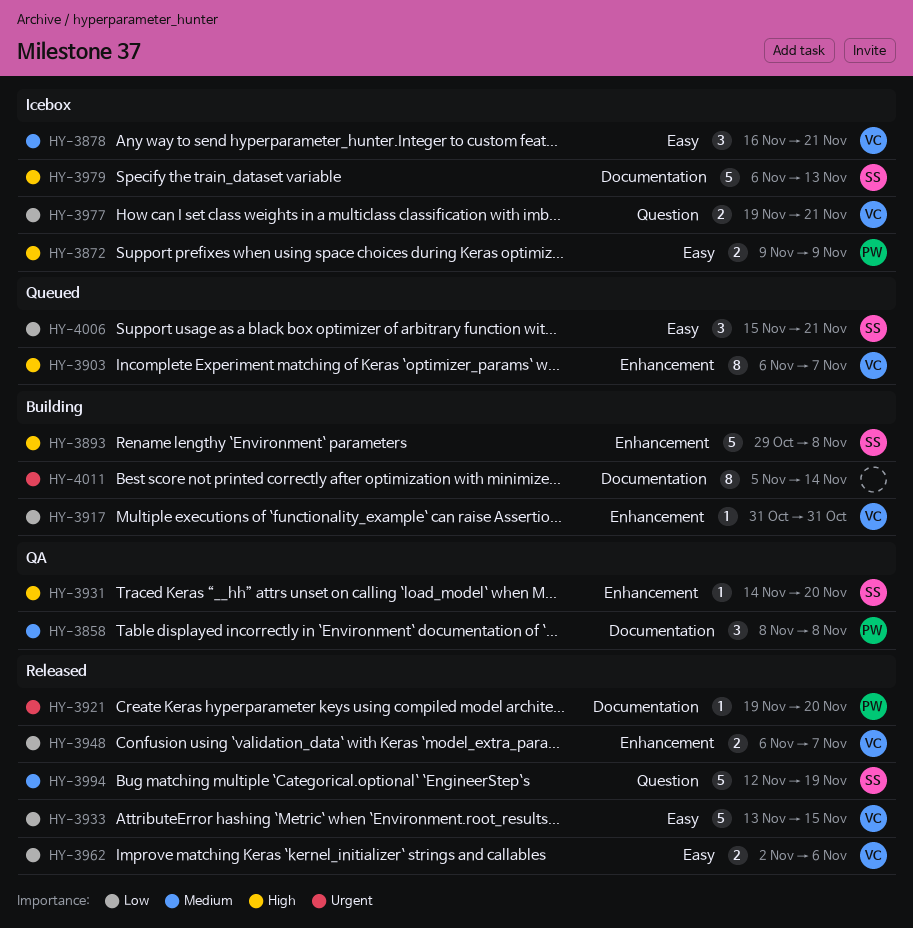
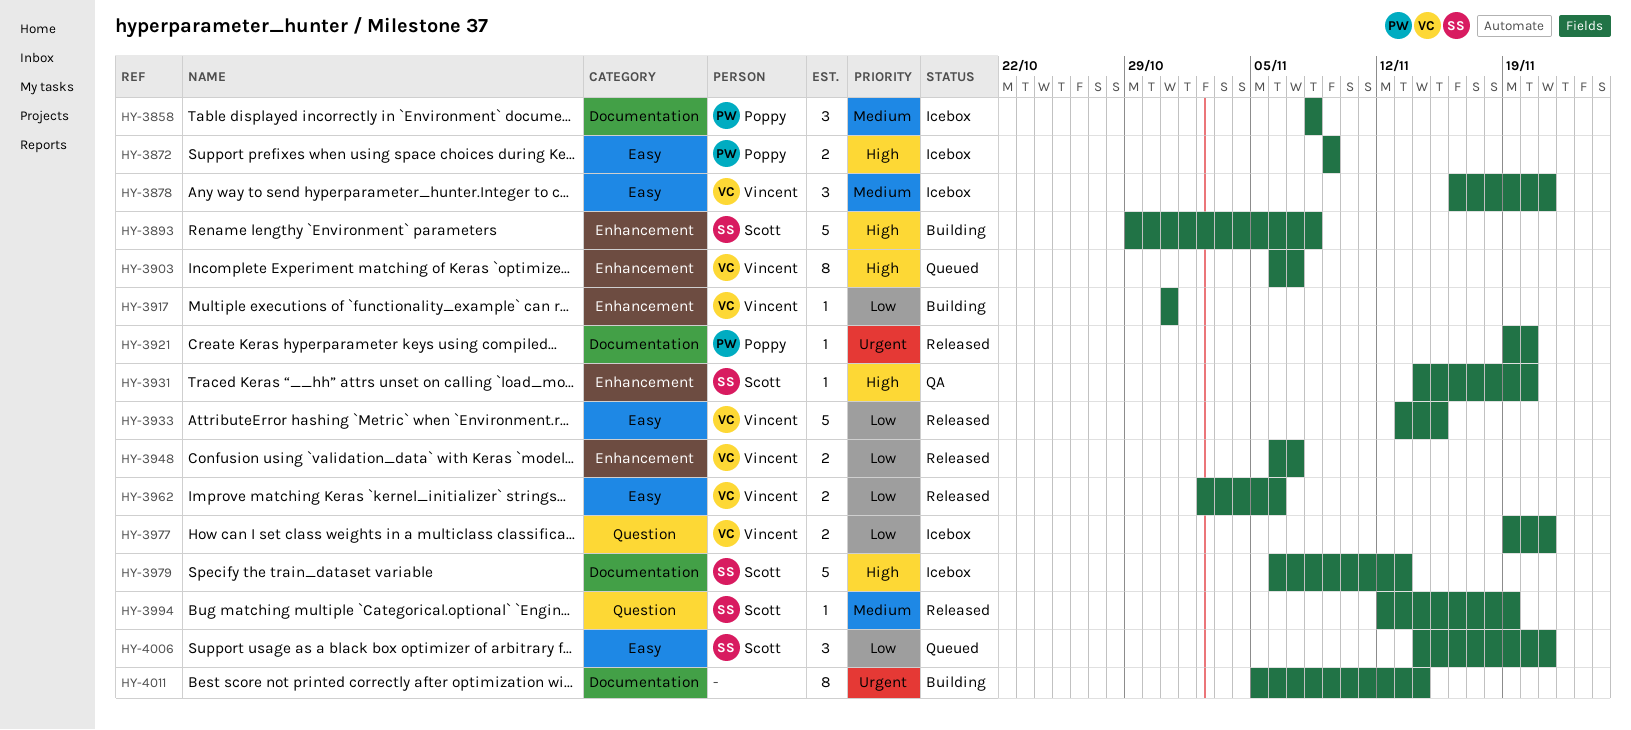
HY-3858, status: QA -> Icebox
HY-3994, estimate: 5 -> 1
HY-4006, start: Nov 15 -> Nov 14

